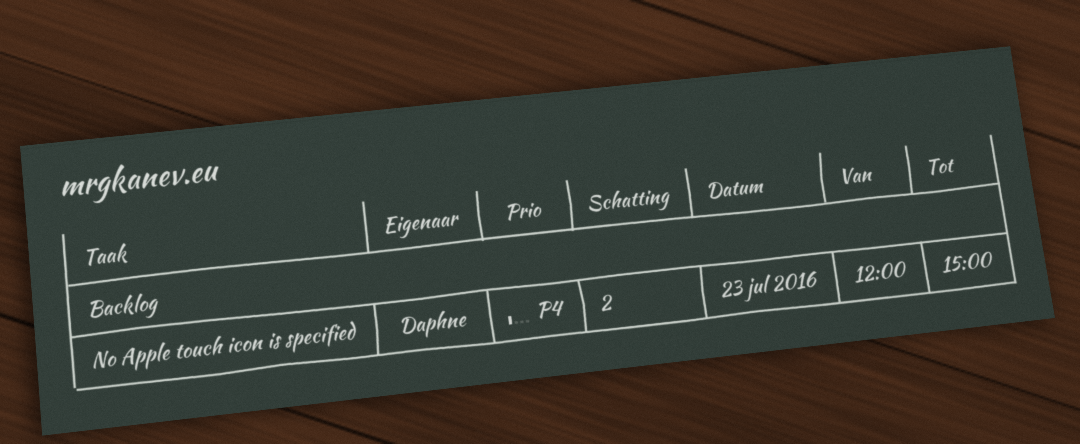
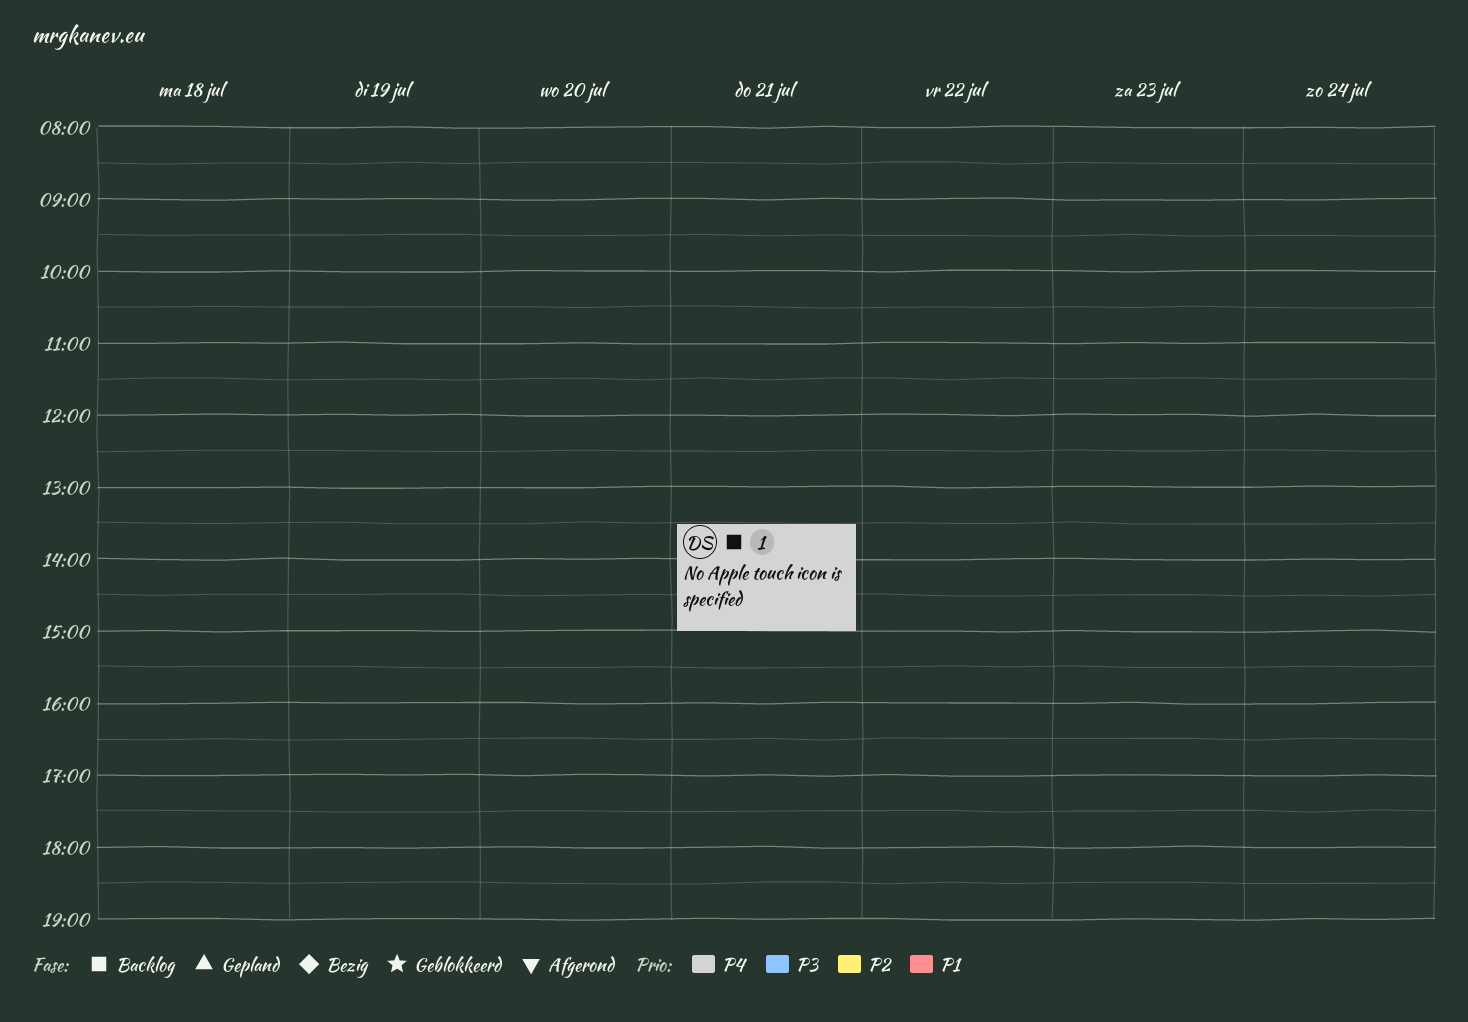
No Apple touch icon is specified, estimate: 2 -> 1
No Apple touch icon is specified, day: Jul 23 -> Jul 21
No Apple touch icon is specified, begins: 12:00 -> 13:30

